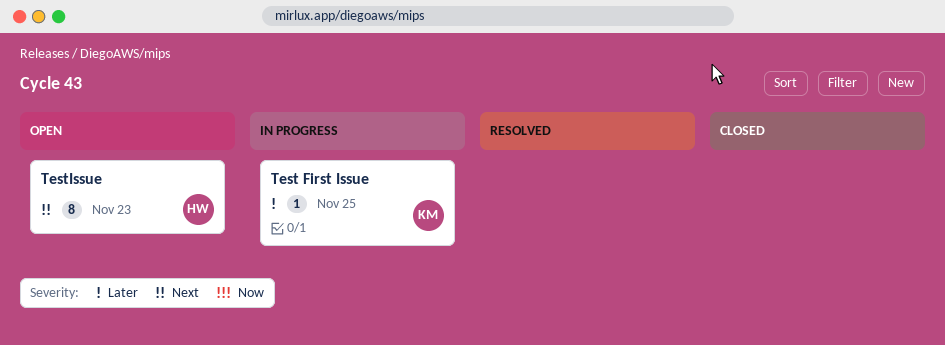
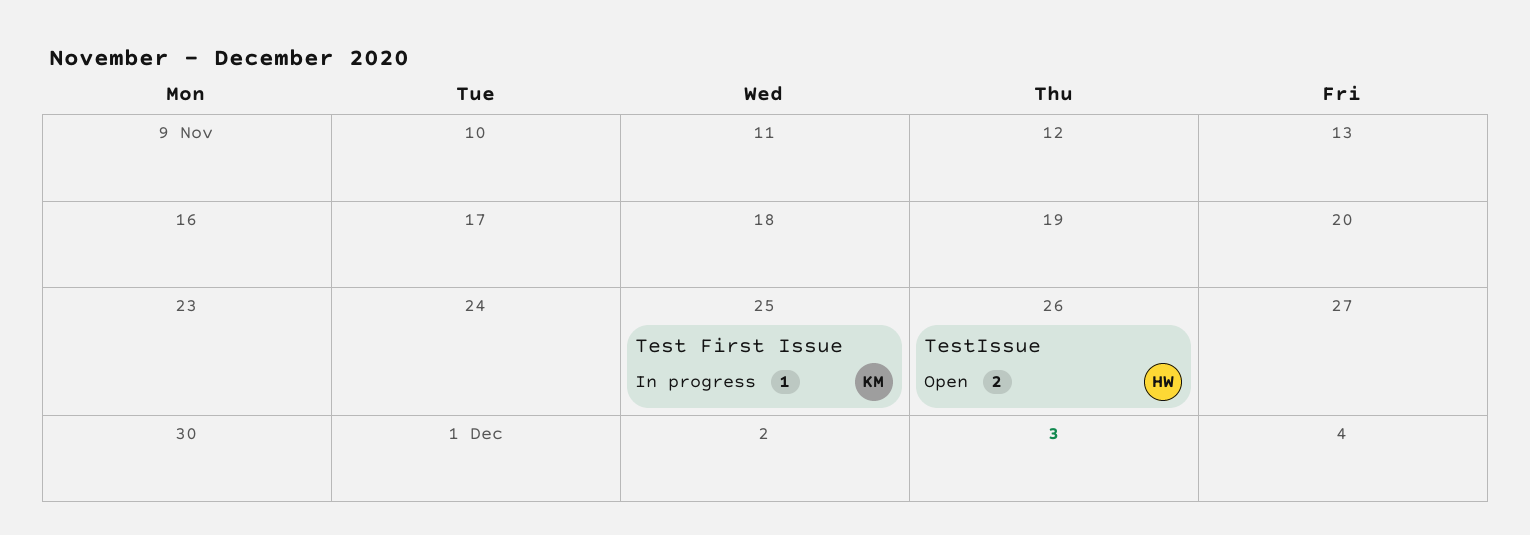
TestIssue, estimate: 8 -> 2
TestIssue, due: Nov 23 -> Nov 26

